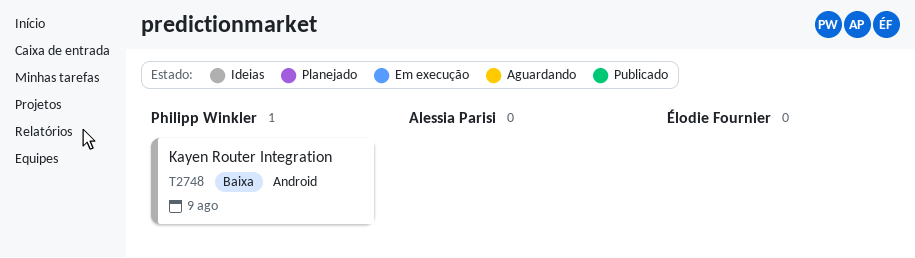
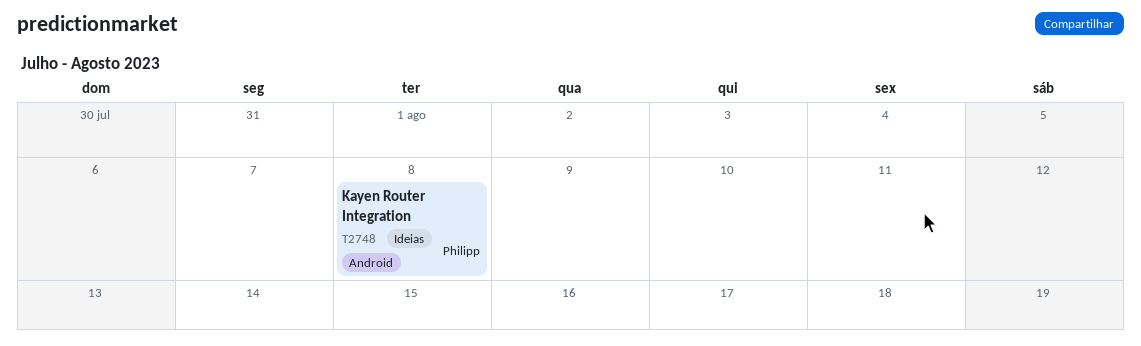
T2748, due: Aug 9 -> Aug 8

